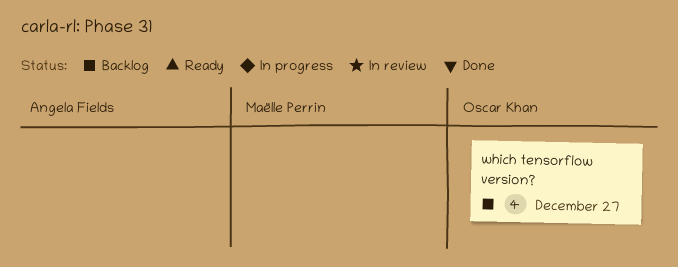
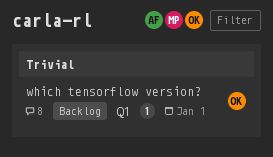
which tensorflow version?, estimate: 4 -> 1
which tensorflow version?, due: Dec 27 -> Jan 1

